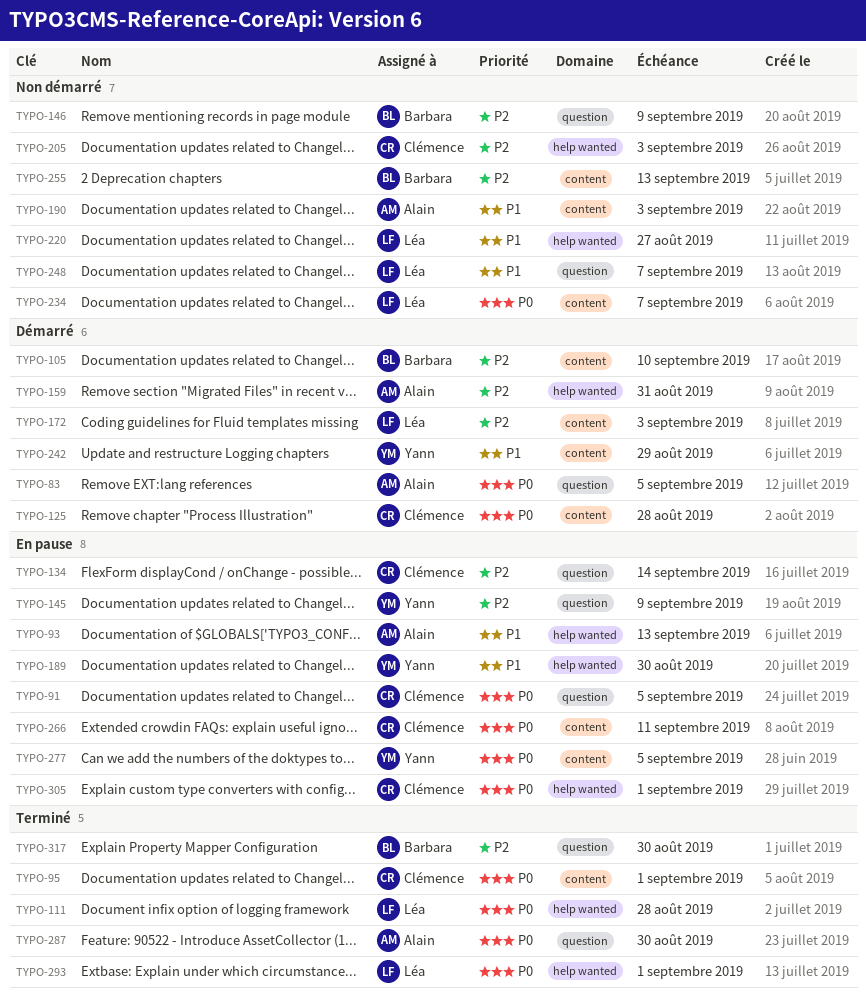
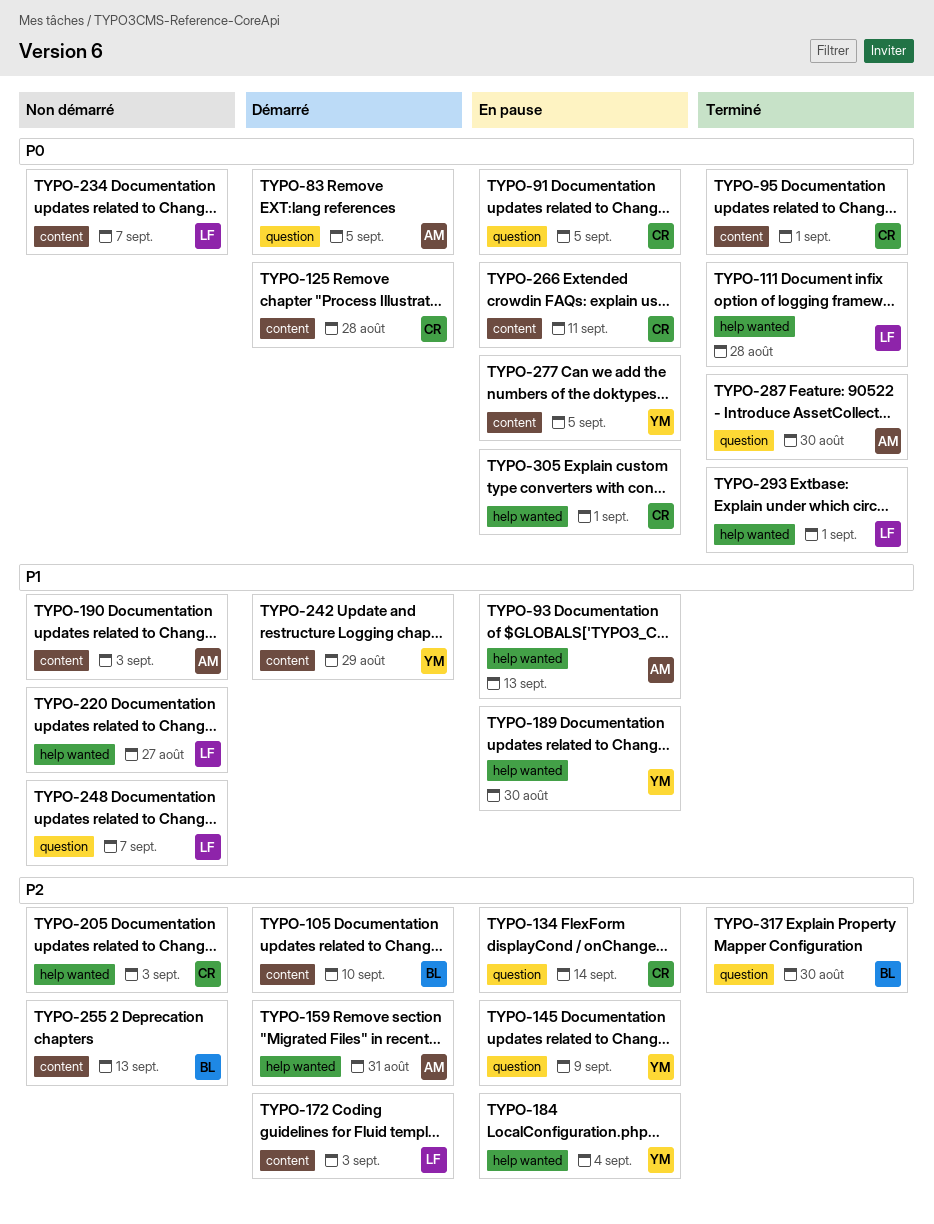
TYPO-146: present -> none
TYPO-184: none -> present

